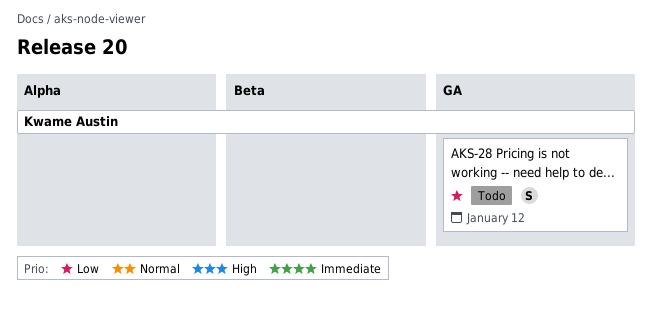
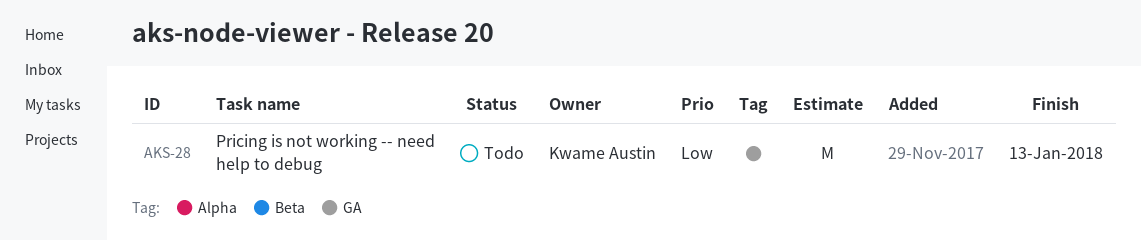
AKS-28, estimate: S -> M
AKS-28, due: Jan 12 -> Jan 13

